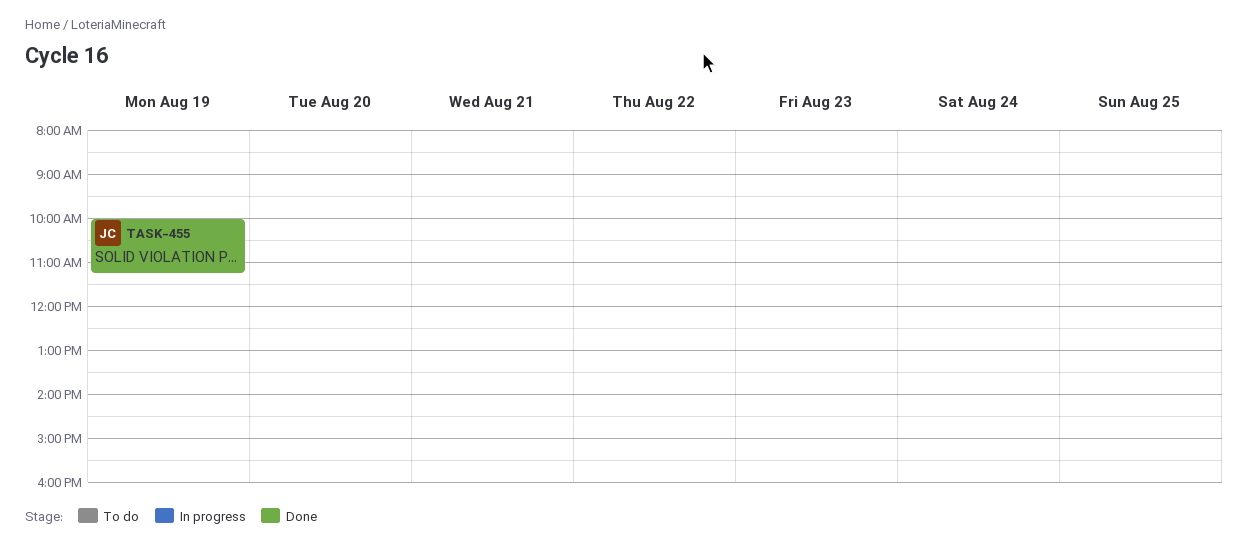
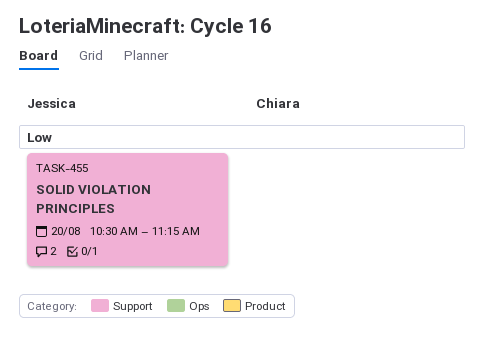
TASK-455, day: Aug 19 -> Aug 20
TASK-455, begins: 10:00 -> 10:30

